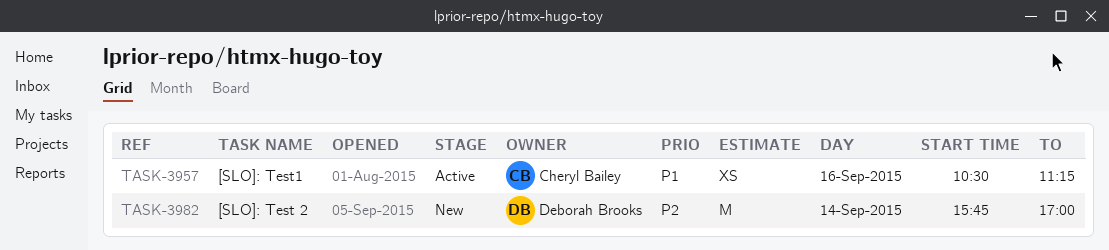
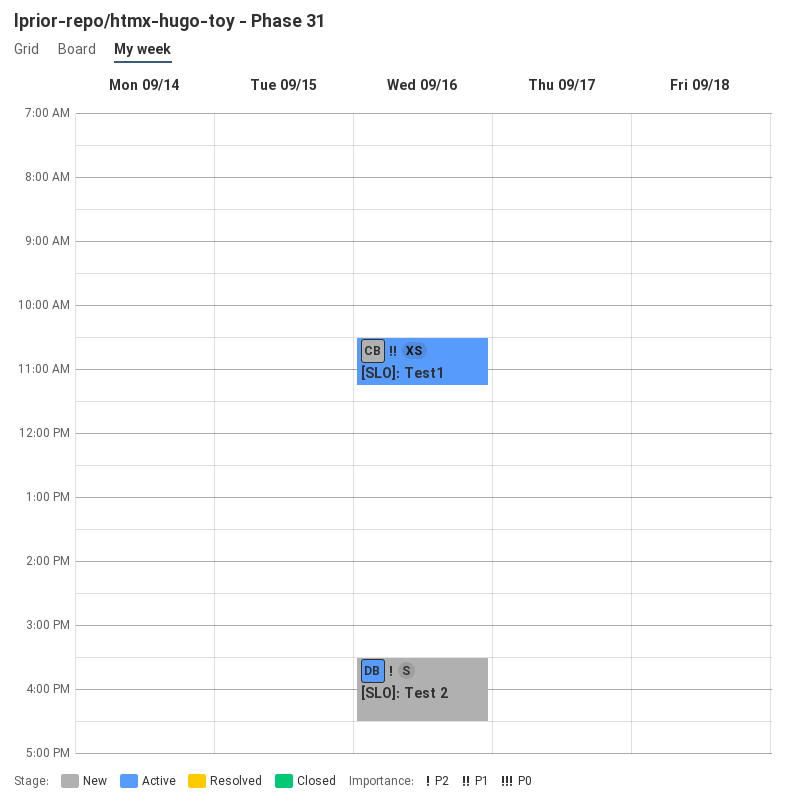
[SLO]: Test 2, estimate: M -> S
[SLO]: Test 2, day: Sep 14 -> Sep 16
[SLO]: Test 2, begins: 15:45 -> 15:30
[SLO]: Test 2, ends: 17:00 -> 16:30

